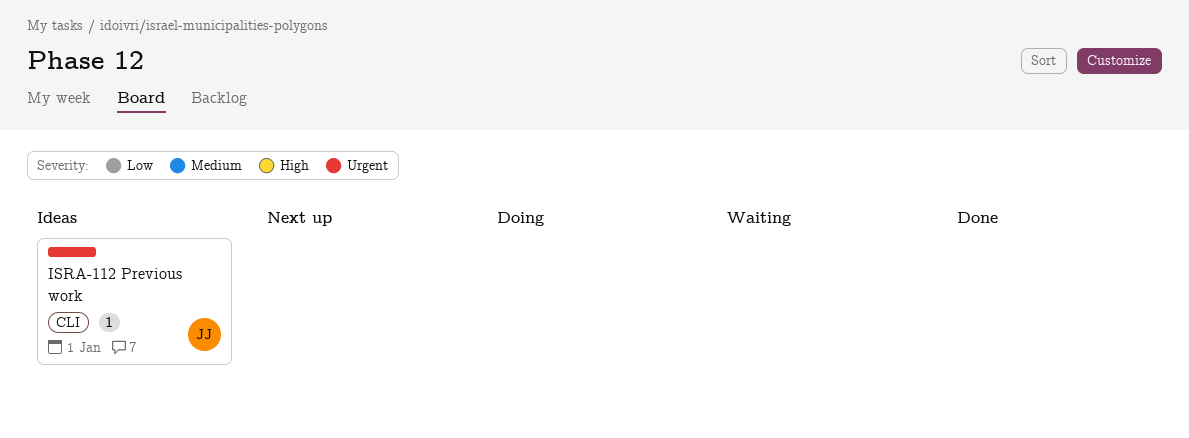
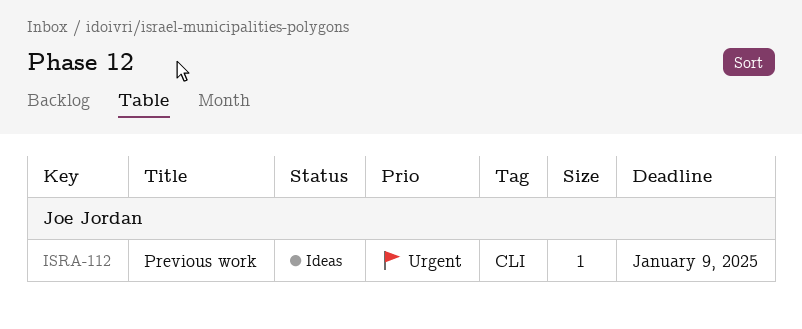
ISRA-112, due: Jan 1 -> Jan 9

